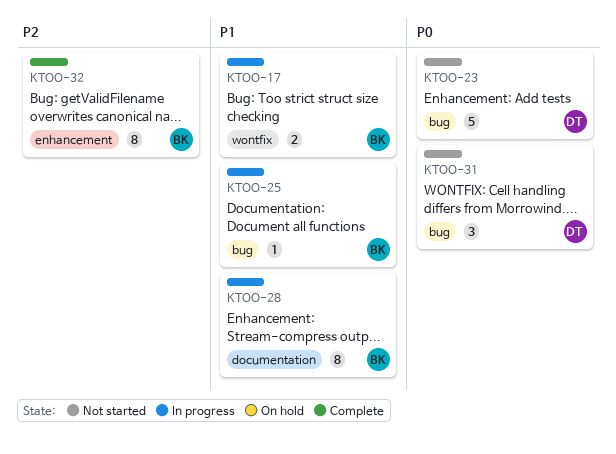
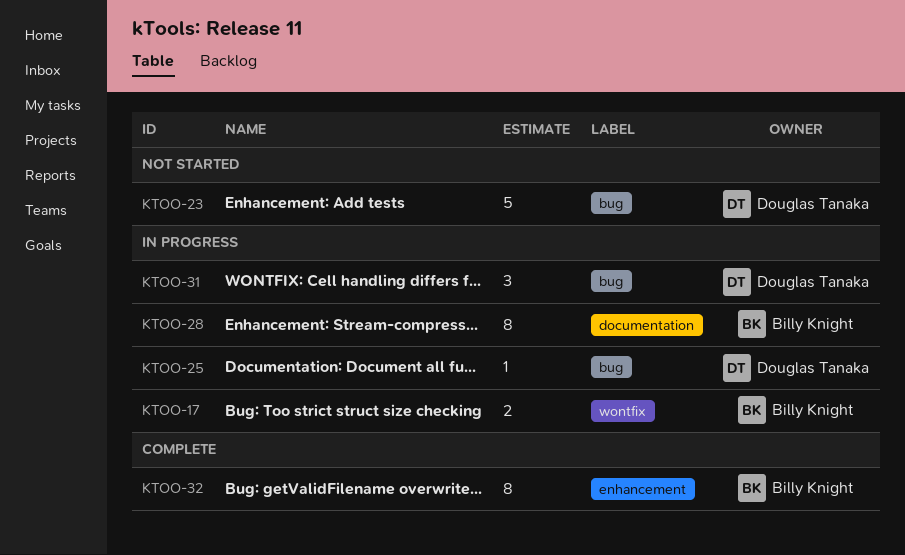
KTOO-25, owner: Billy Knight -> Douglas Tanaka
KTOO-31, status: Not started -> In progress

